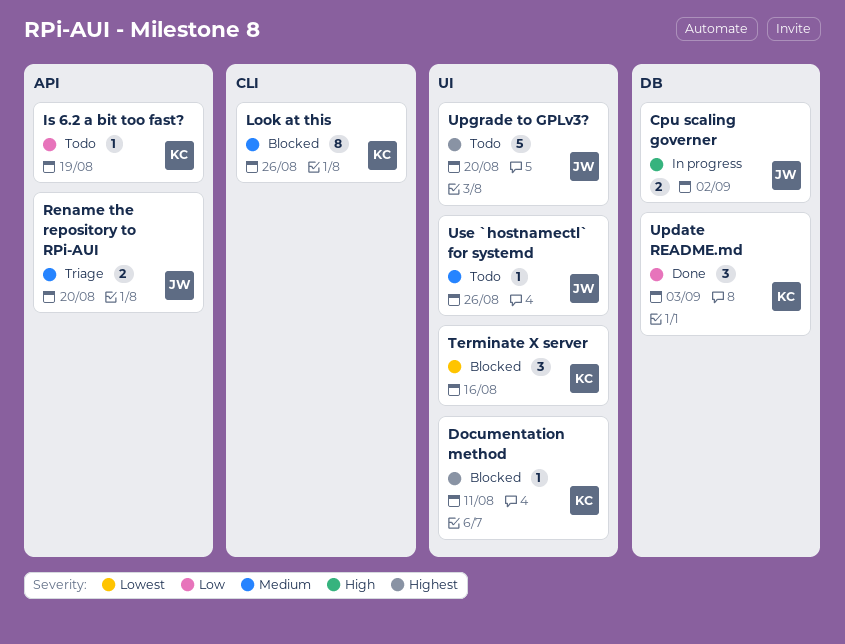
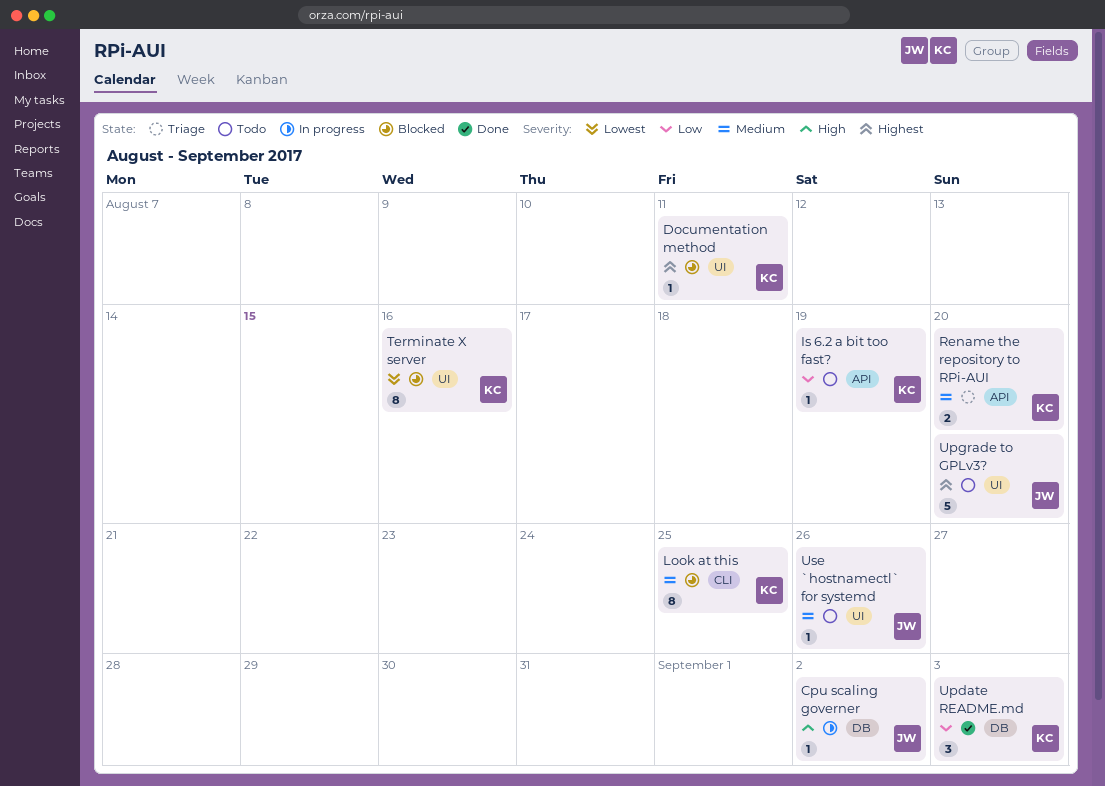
Cpu scaling governer, estimate: 2 -> 1
Look at this, due: Aug 26 -> Aug 25
Rename the repository to RPi-AUI, owner: JW -> KC
Terminate X server, estimate: 3 -> 8

